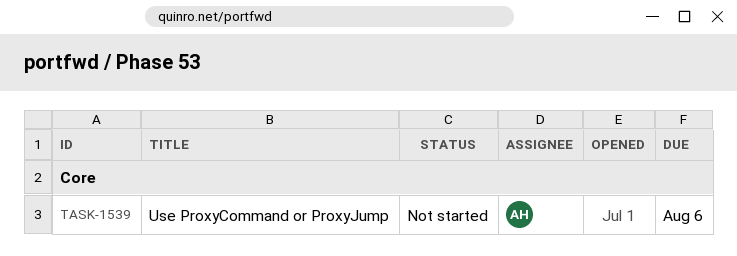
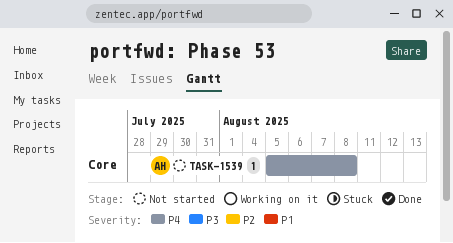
TASK-1539, due: Aug 6 -> Aug 8

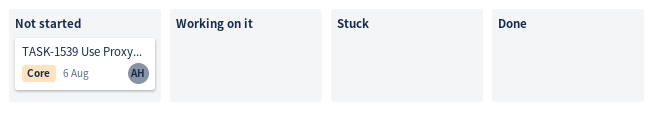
TASK-1539, due: Aug 8 -> Aug 6

